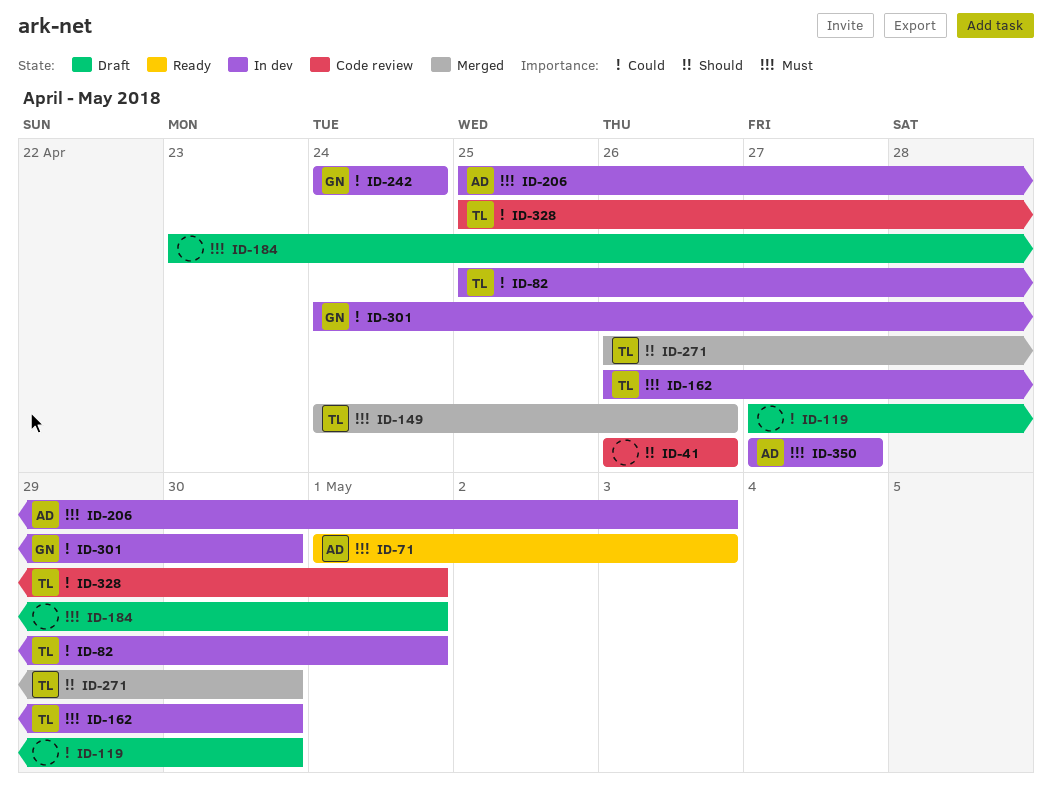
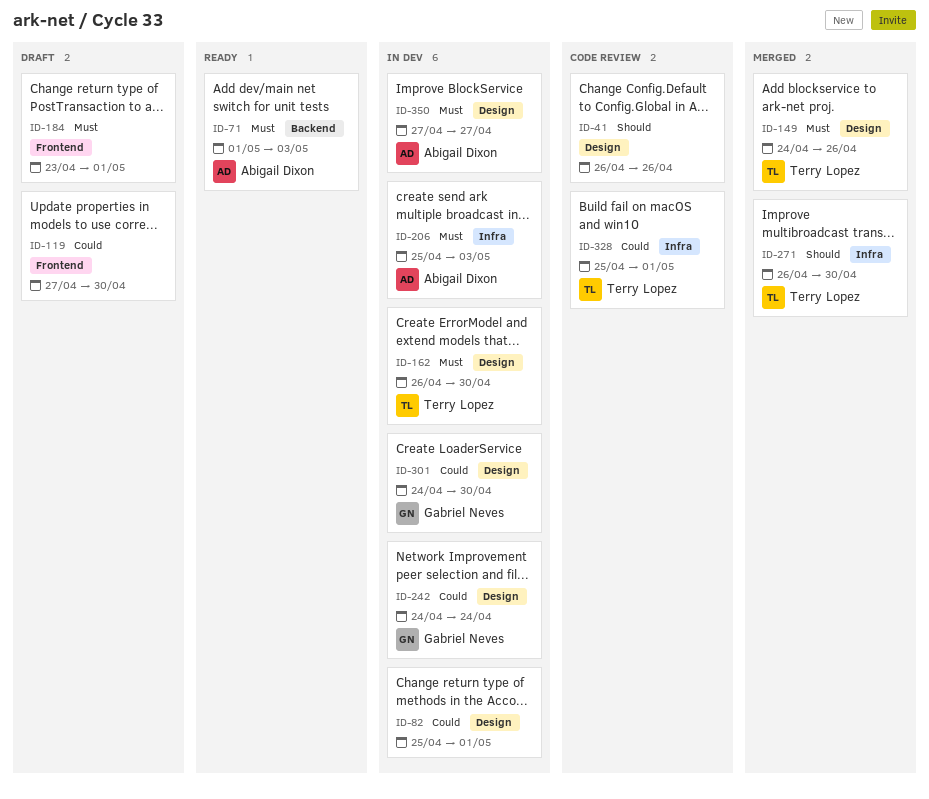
ID-82, owner: Terry Lopez -> none

